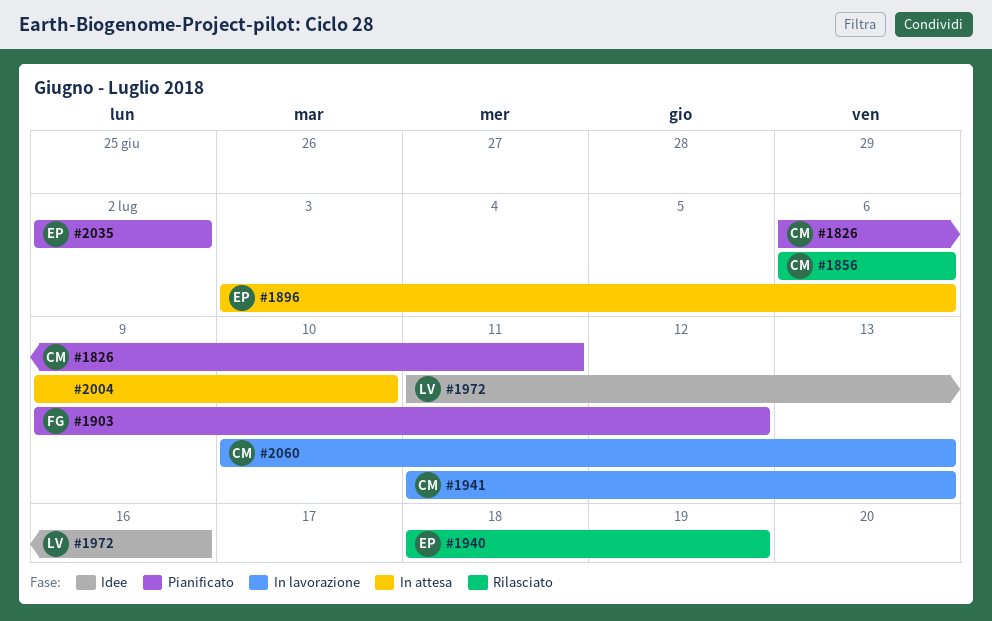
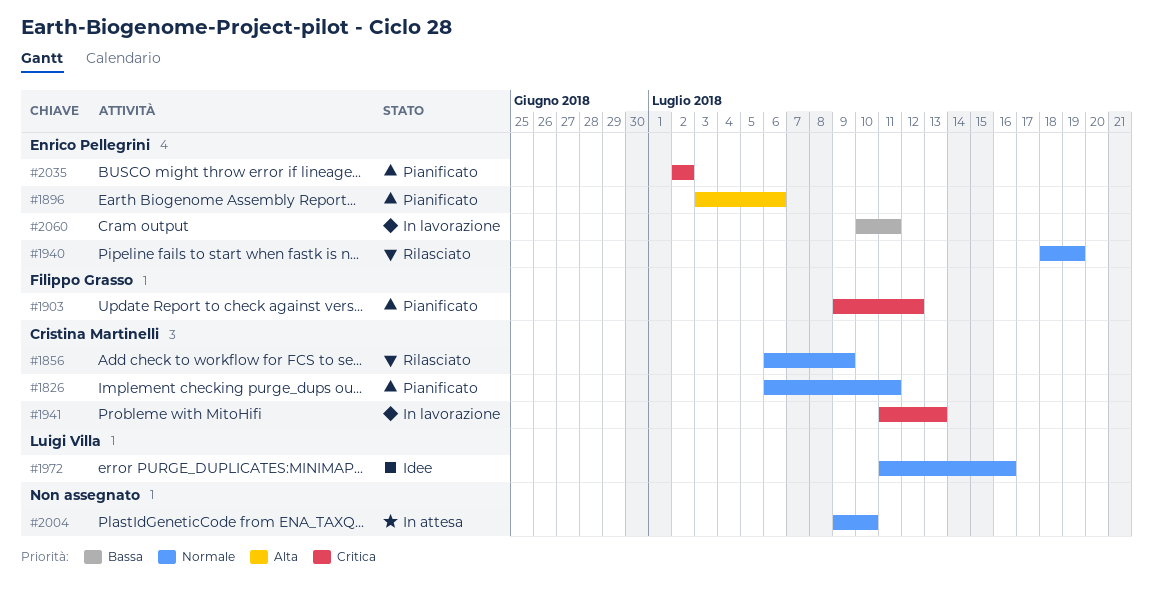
#1856, due: Jul 6 -> Jul 9
#1896, status: In attesa -> Pianificato
#2060, owner: Cristina Martinelli -> Enrico Pellegrini
#2060, due: Jul 13 -> Jul 11

